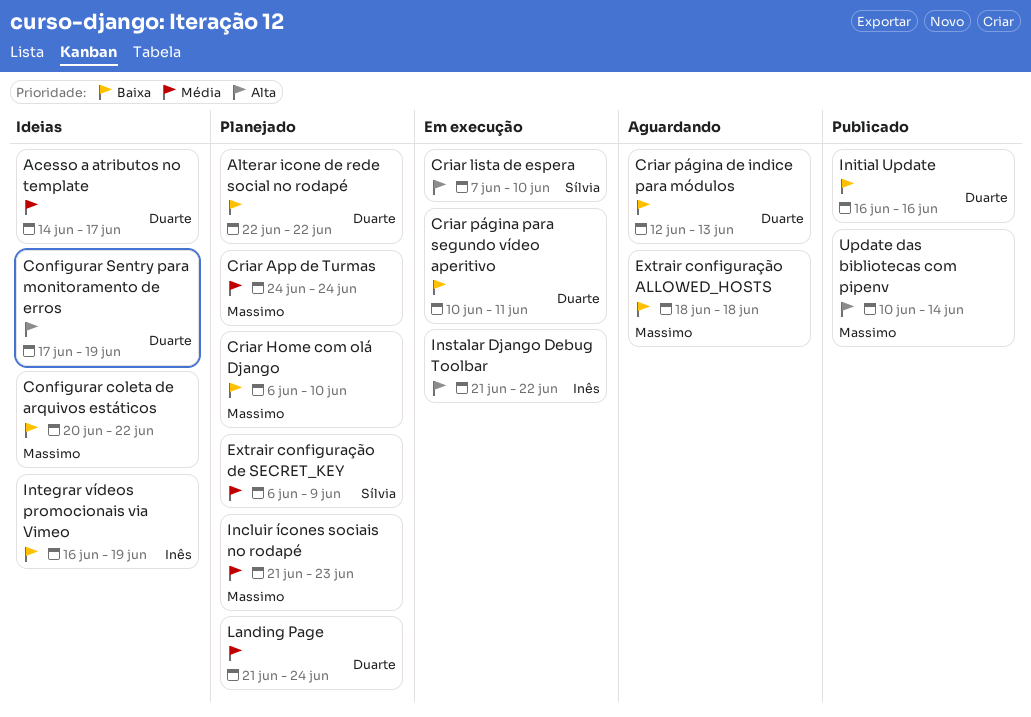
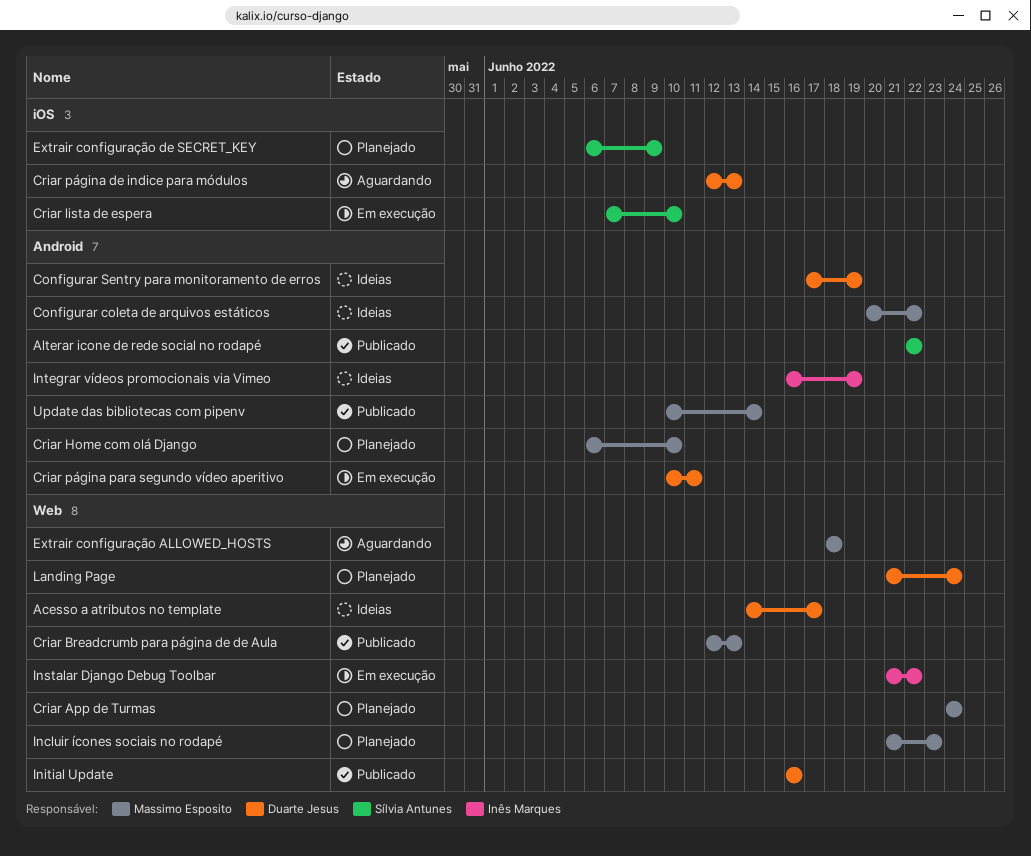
Alterar icone de rede social no rodapé, status: Planejado -> Publicado
Alterar icone de rede social no rodapé, owner: Duarte Jesus -> Sílvia Antunes
Criar Breadcrumb para página de de Aula: none -> present

